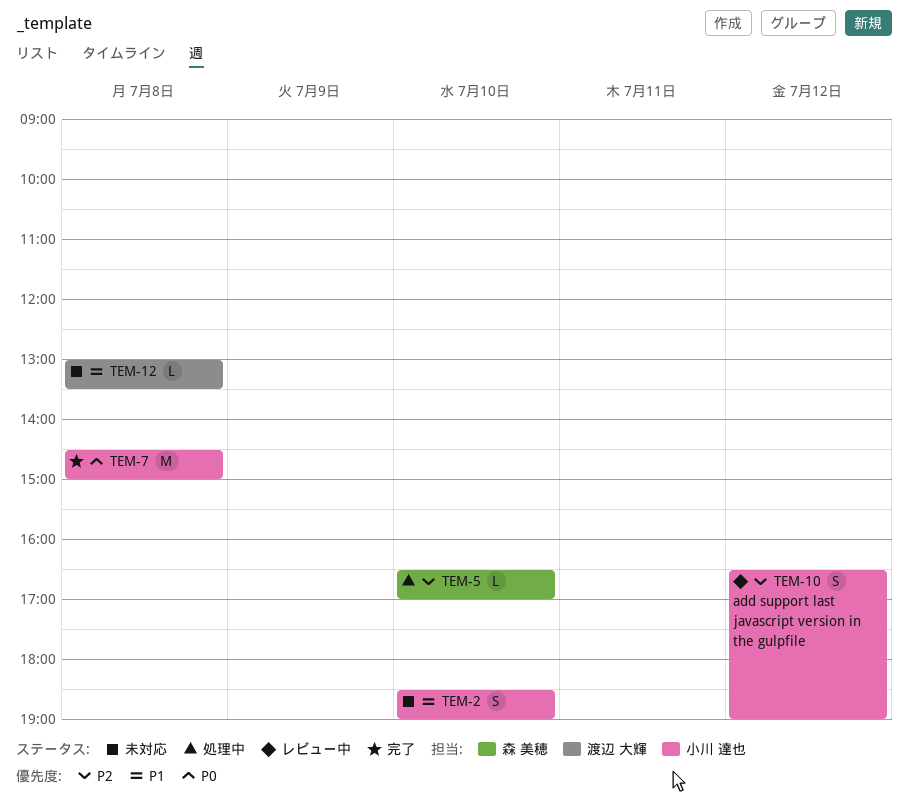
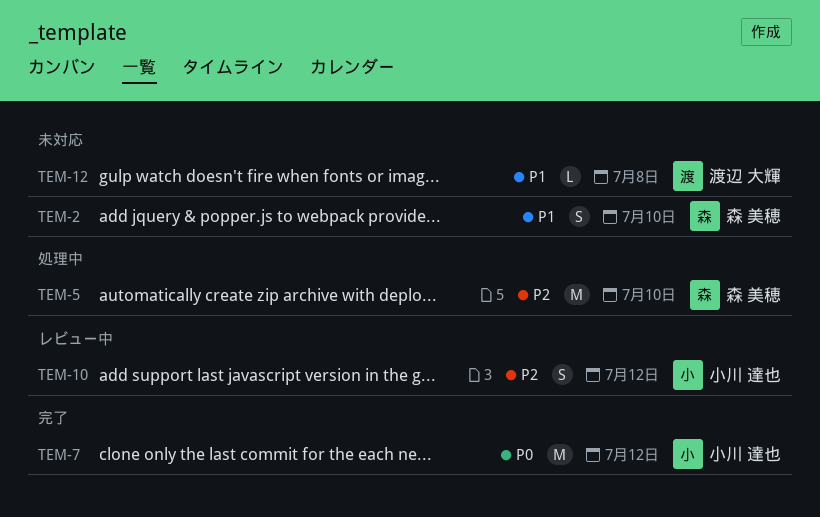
TEM-2, owner: 小川 達也 -> 森 美穂
TEM-5, estimate: L -> M
TEM-7, day: Jul 8 -> Jul 12

